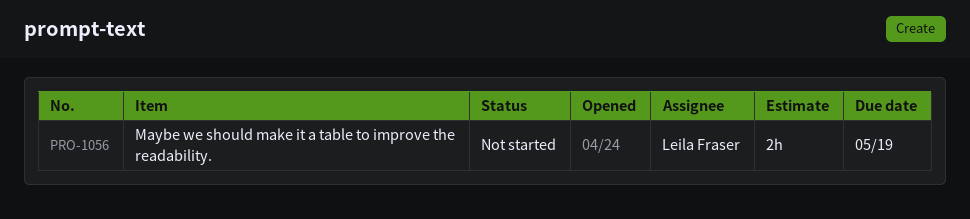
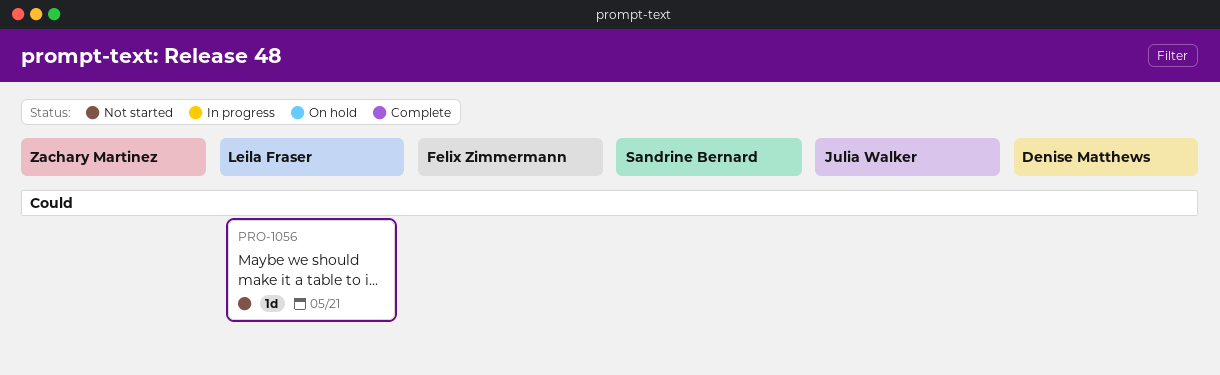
PRO-1056, estimate: 2h -> 1d
PRO-1056, due: May 19 -> May 21

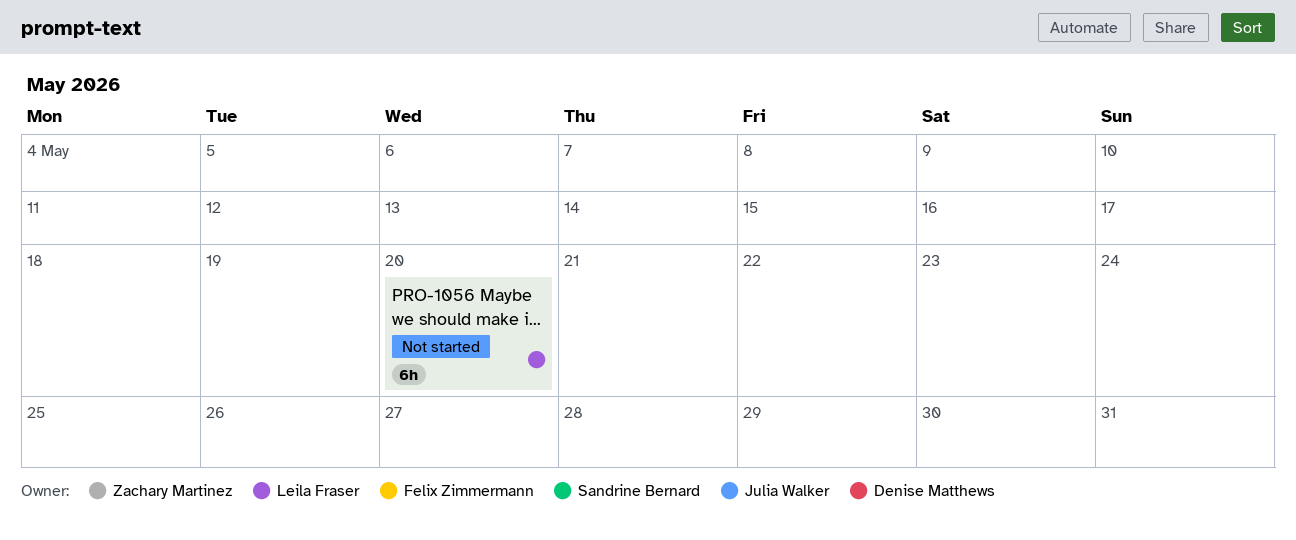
PRO-1056, estimate: 1d -> 6h
PRO-1056, due: May 21 -> May 20

